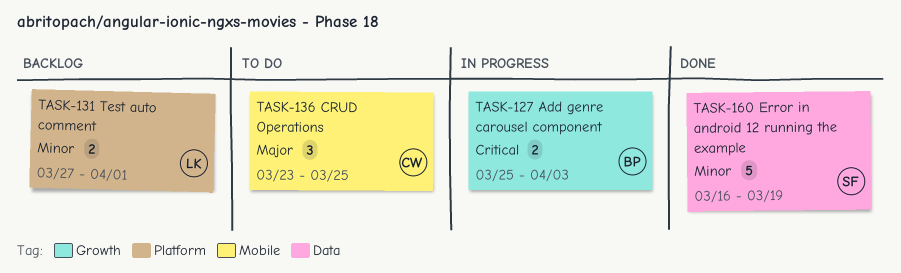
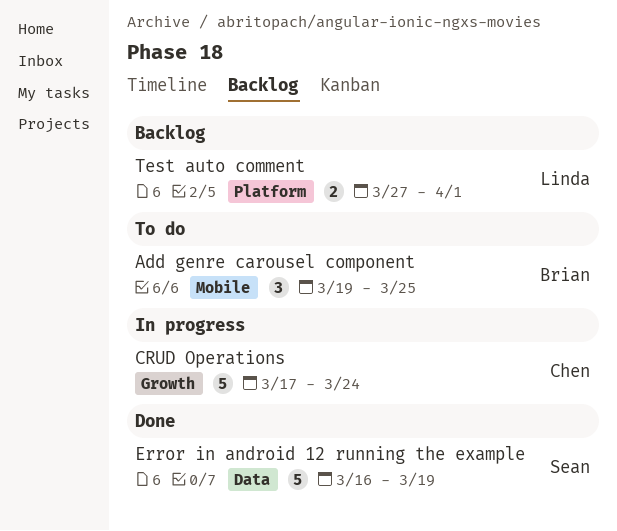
Add genre carousel component, status: In progress -> To do
Add genre carousel component, label: Growth -> Mobile
Add genre carousel component, estimate: 2 -> 3
Add genre carousel component, start: Mar 25 -> Mar 19
Add genre carousel component, due: Apr 3 -> Mar 25
CRUD Operations, status: To do -> In progress
CRUD Operations, label: Mobile -> Growth
CRUD Operations, estimate: 3 -> 5
CRUD Operations, start: Mar 23 -> Mar 17
CRUD Operations, due: Mar 25 -> Mar 24

